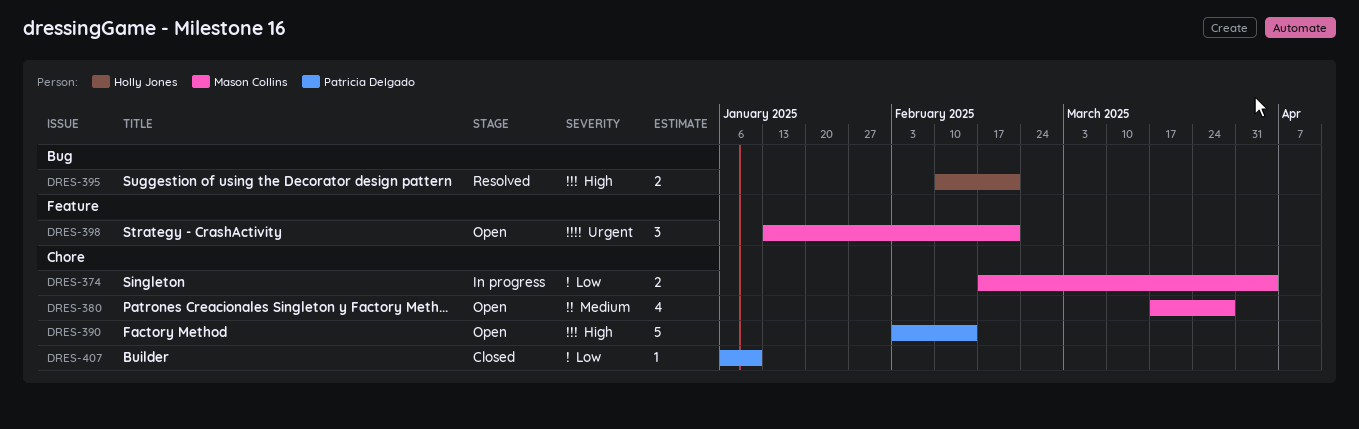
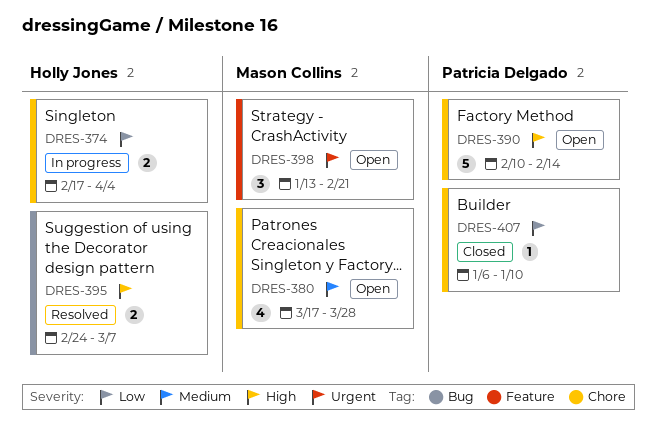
DRES-374, owner: Mason Collins -> Holly Jones
DRES-390, start: Feb 3 -> Feb 10
DRES-395, start: Feb 10 -> Feb 24
DRES-395, due: Feb 21 -> Mar 7

